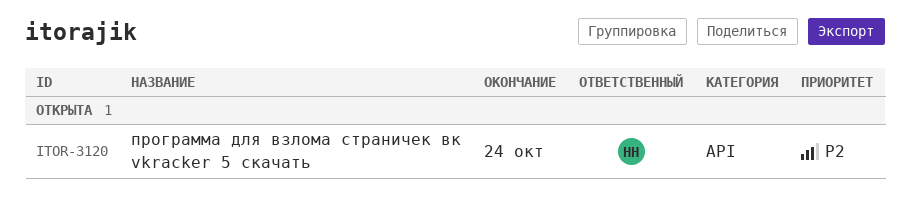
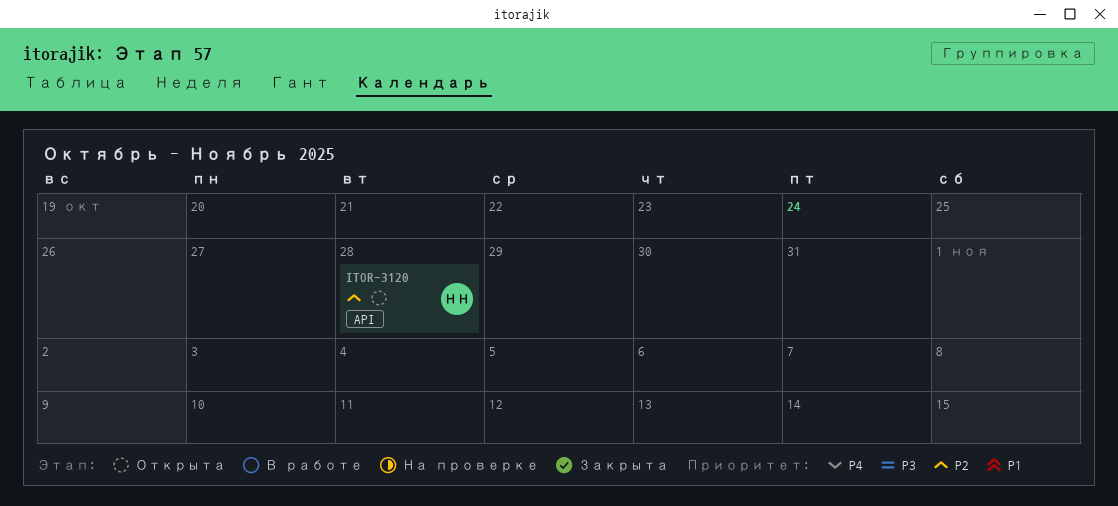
ITOR-3120, due: Oct 24 -> Oct 28

